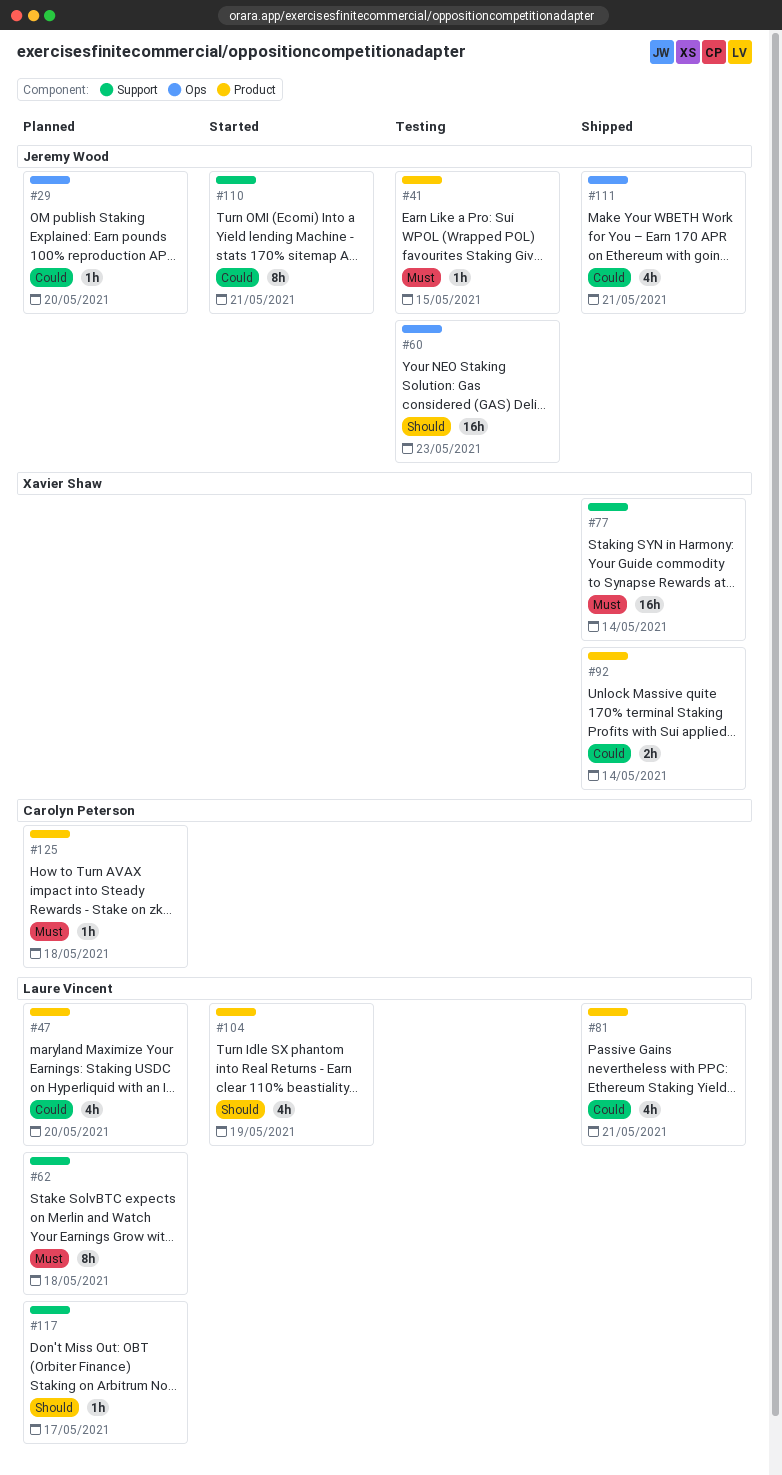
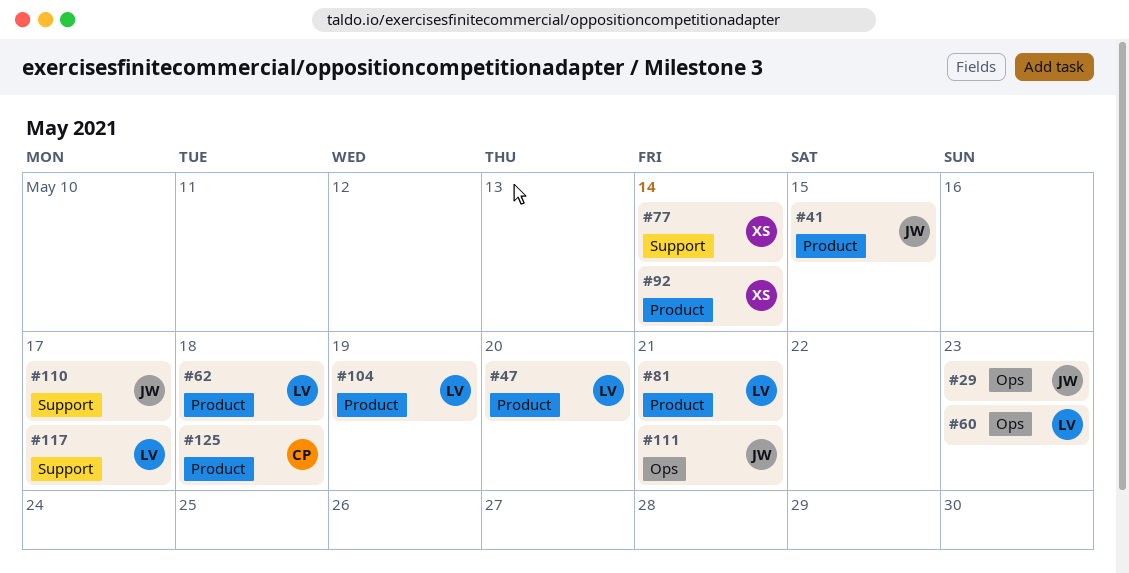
#29, due: May 20 -> May 23
#60, owner: Jeremy Wood -> Laure Vincent
#62, label: Support -> Product
#110, due: May 21 -> May 17

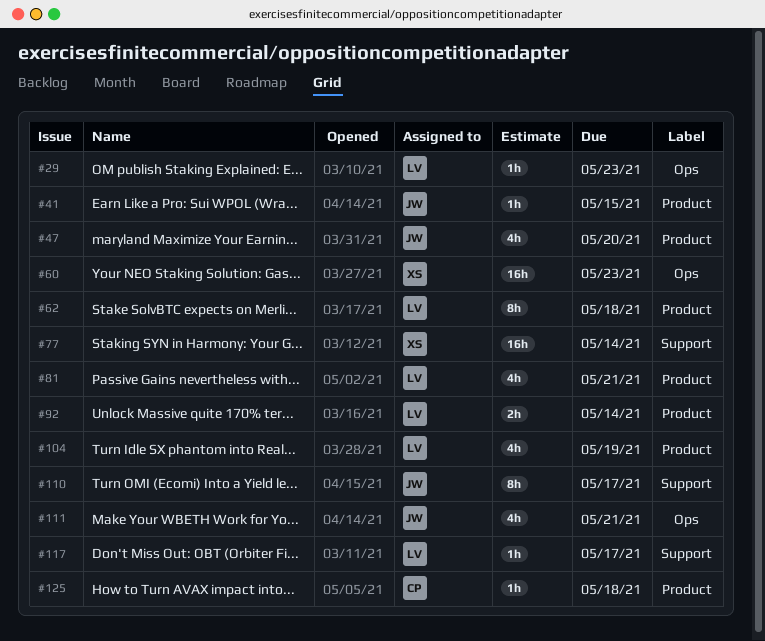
#29, owner: JW -> LV
#47, owner: LV -> JW
#60, owner: LV -> XS
#92, owner: XS -> LV

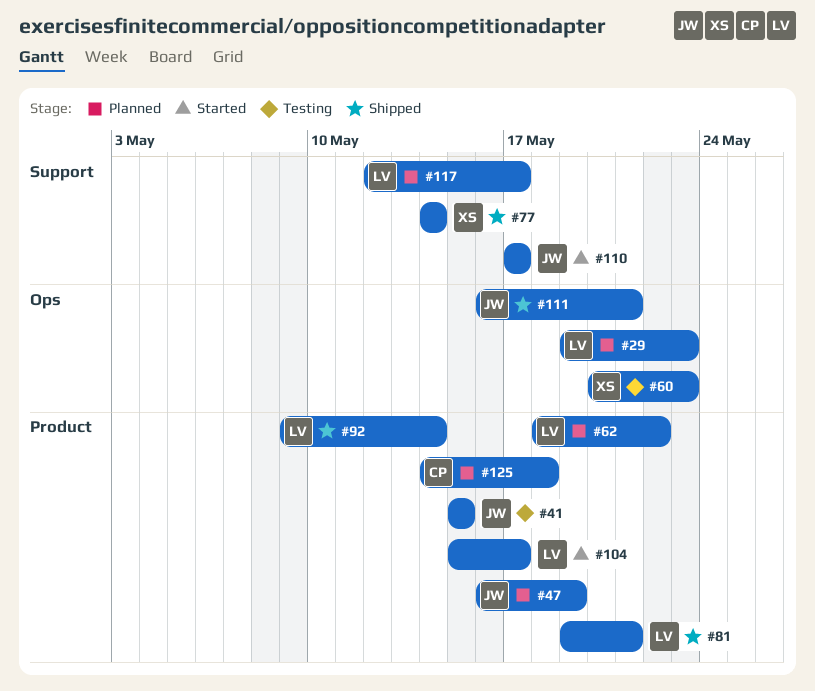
#47, due: May 20 -> May 19
#62, due: May 18 -> May 22
#104, due: May 19 -> May 17

